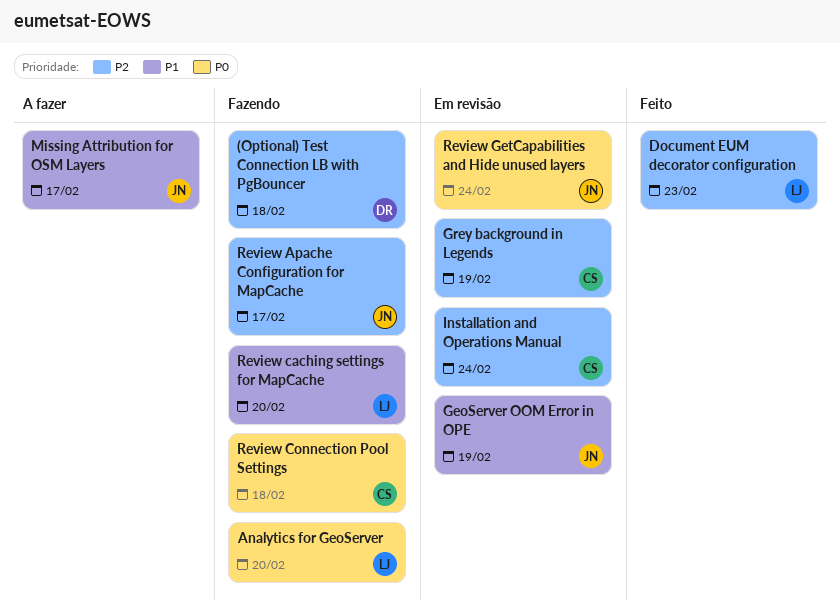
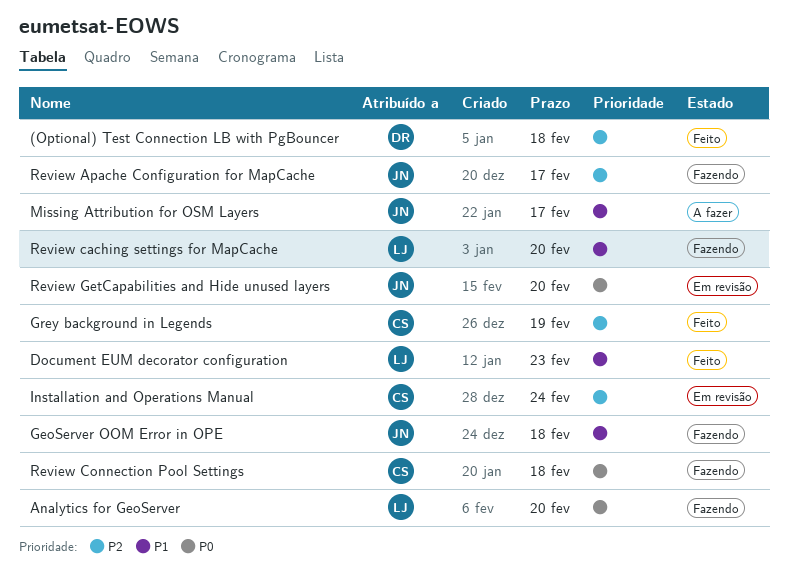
(Optional) Test Connection LB with PgBouncer, status: Fazendo -> Feito
Document EUM decorator configuration, priority: P2 -> P1
GeoServer OOM Error in OPE, status: Em revisão -> Fazendo
GeoServer OOM Error in OPE, due: Feb 19 -> Feb 18
Grey background in Legends, status: Em revisão -> Feito
Review GetCapabilities and Hide unused layers, due: Feb 24 -> Feb 20

